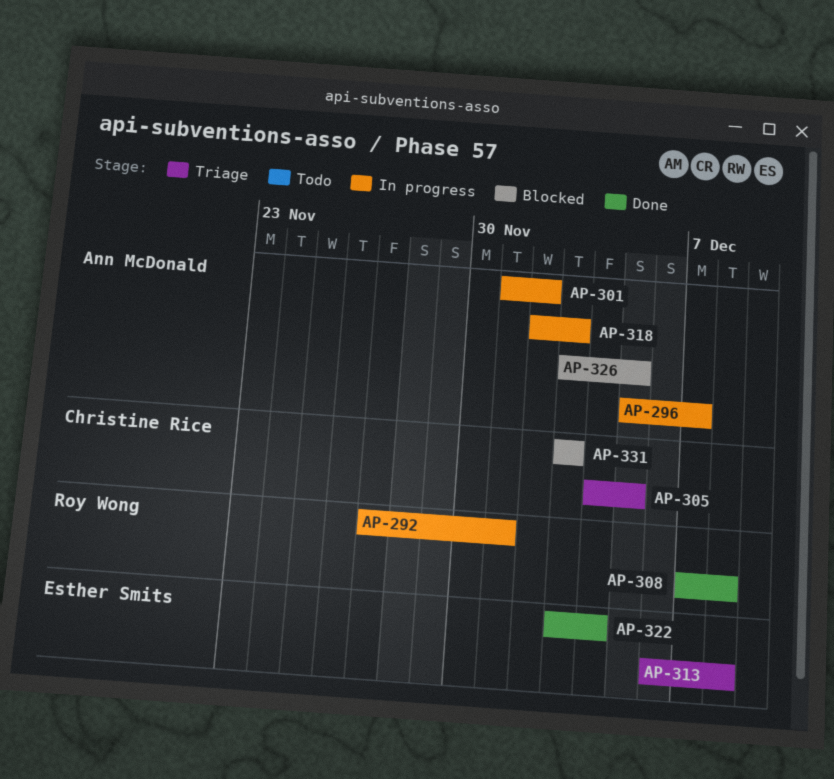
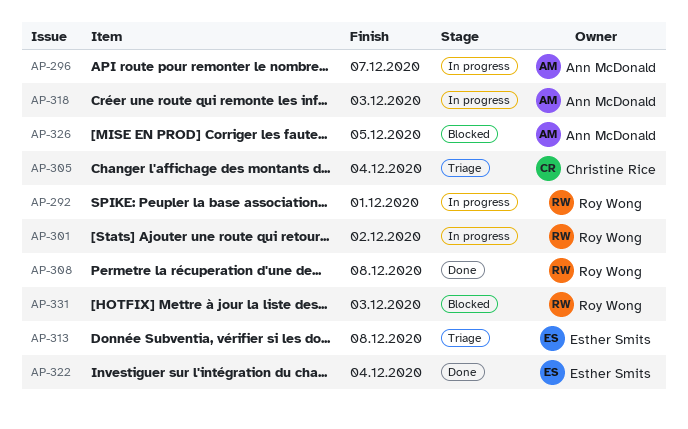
AP-301, owner: Ann McDonald -> Roy Wong
AP-305, due: Dec 5 -> Dec 4
AP-331, owner: Christine Rice -> Roy Wong

